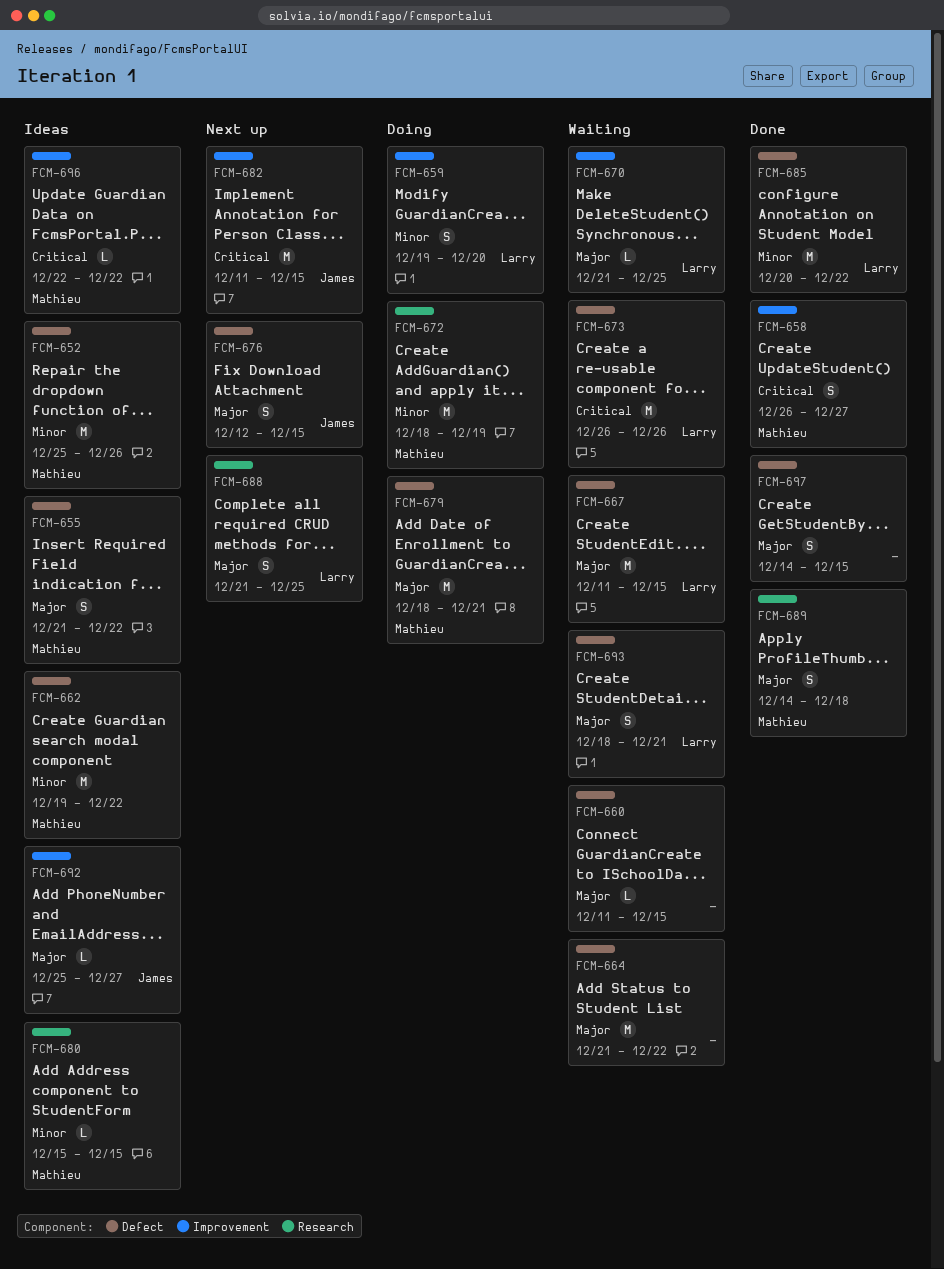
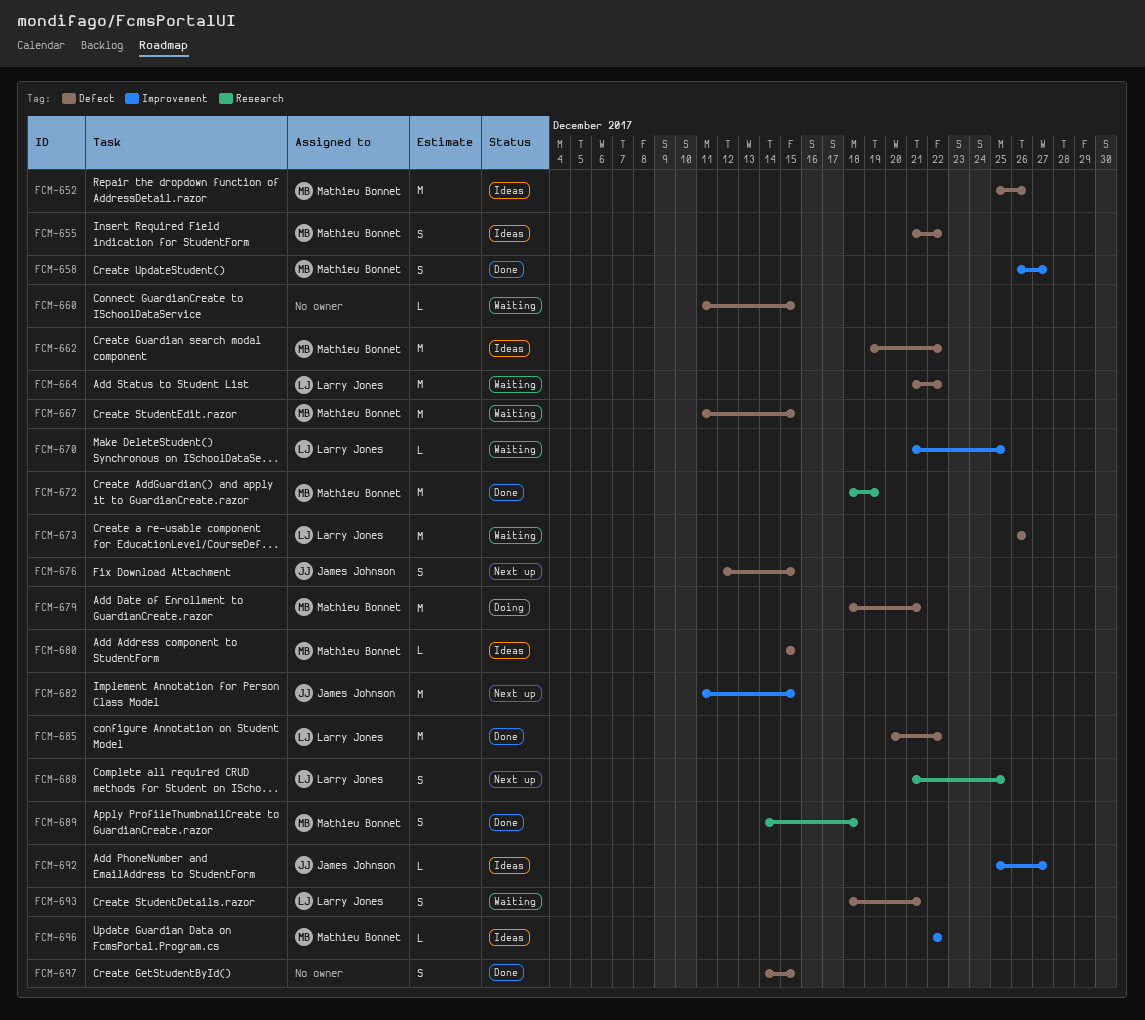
FCM-659: present -> none
FCM-664, owner: none -> Larry Jones
FCM-667, owner: Larry Jones -> Mathieu Bonnet
FCM-672, status: Doing -> Done
FCM-680, label: Research -> Defect

